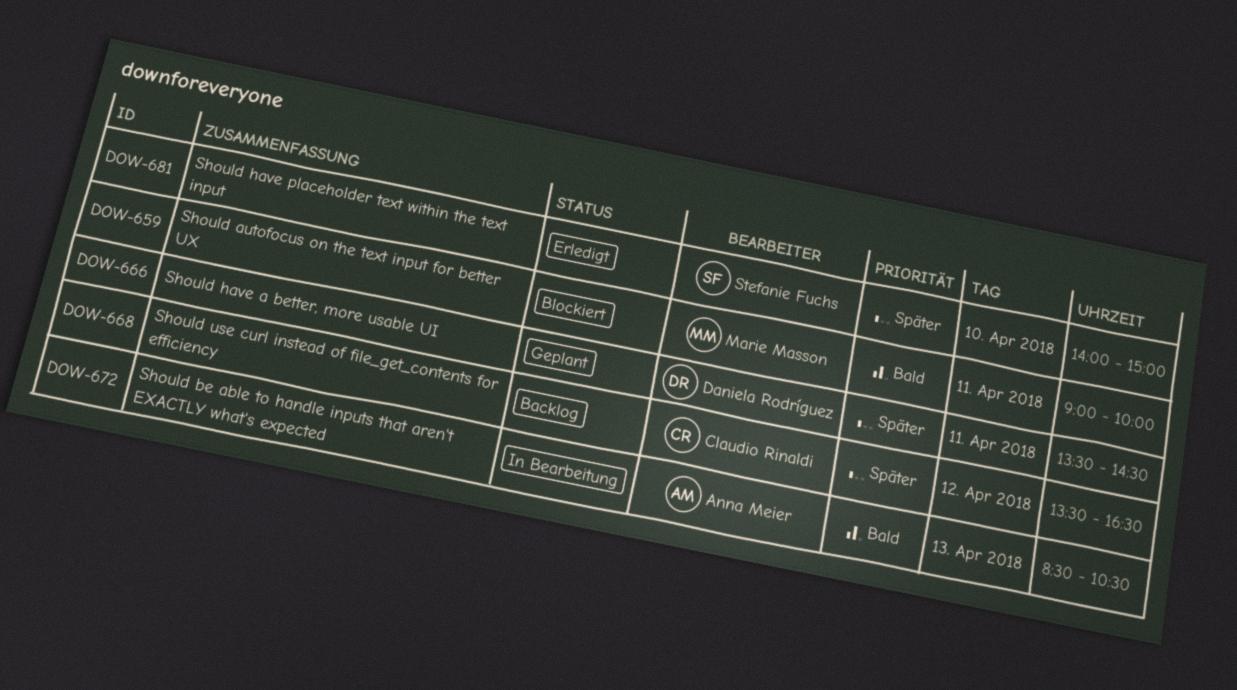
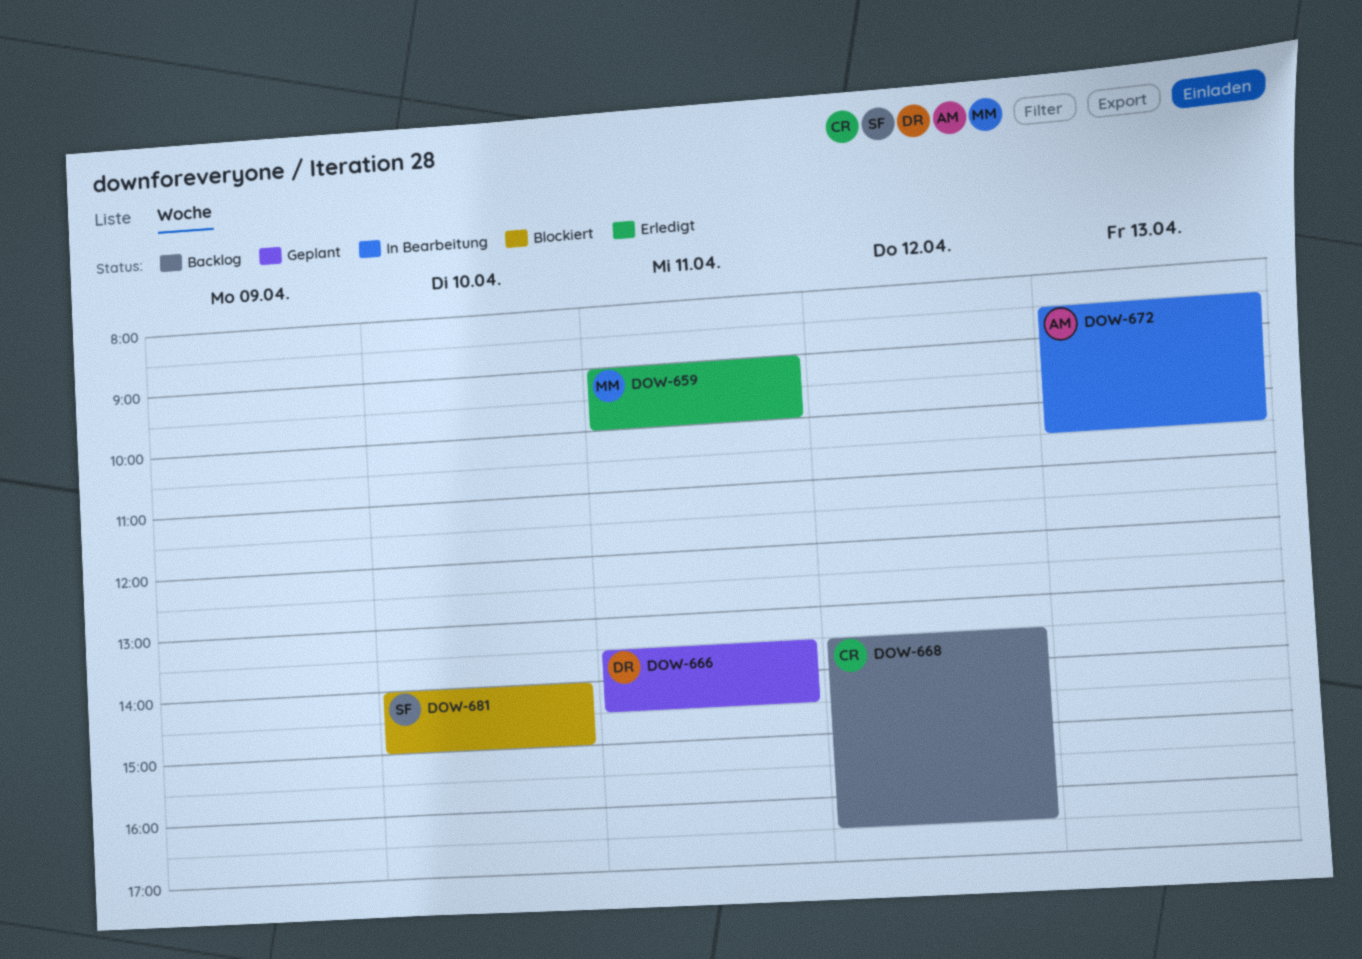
DOW-659, status: Blockiert -> Erledigt
DOW-681, status: Erledigt -> Blockiert

